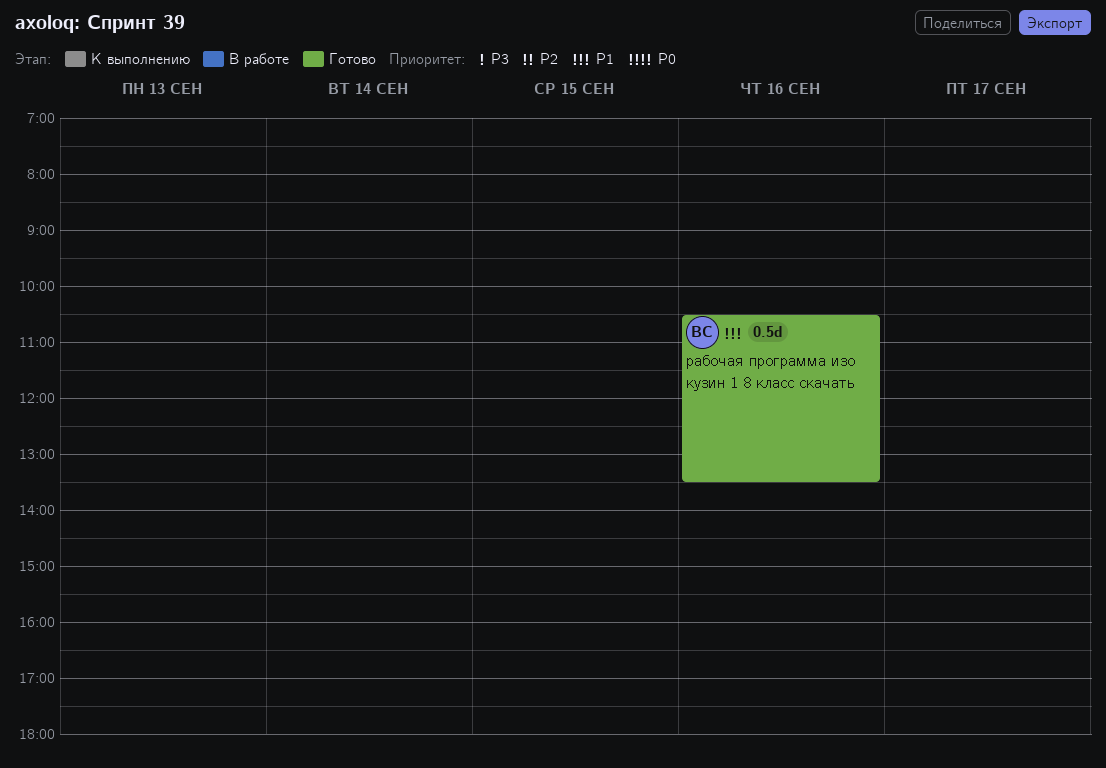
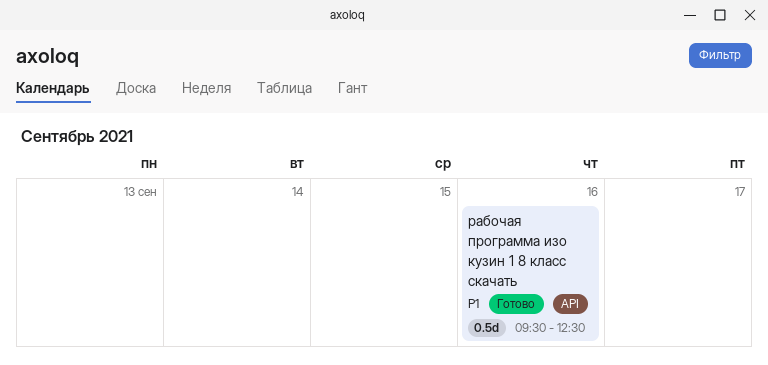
рабочая программа изо кузин 1 8 класс скачать, begins: 10:30 -> 09:30
рабочая программа изо кузин 1 8 класс скачать, ends: 13:30 -> 12:30

